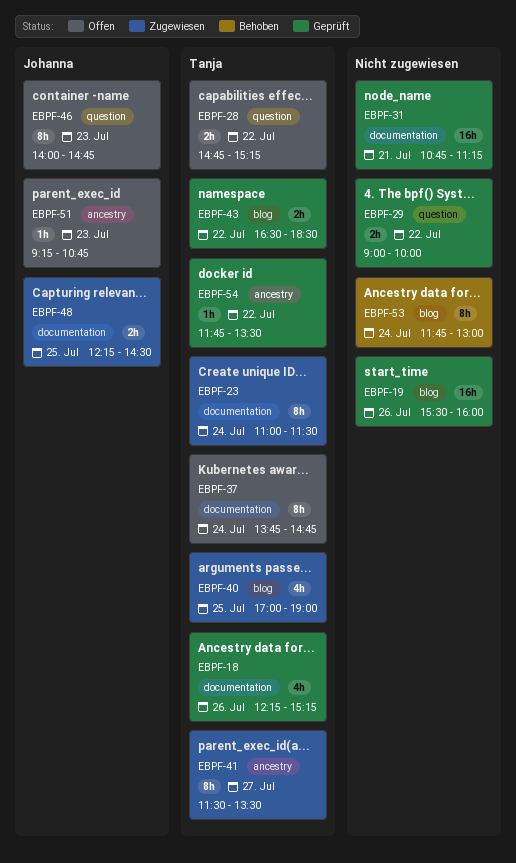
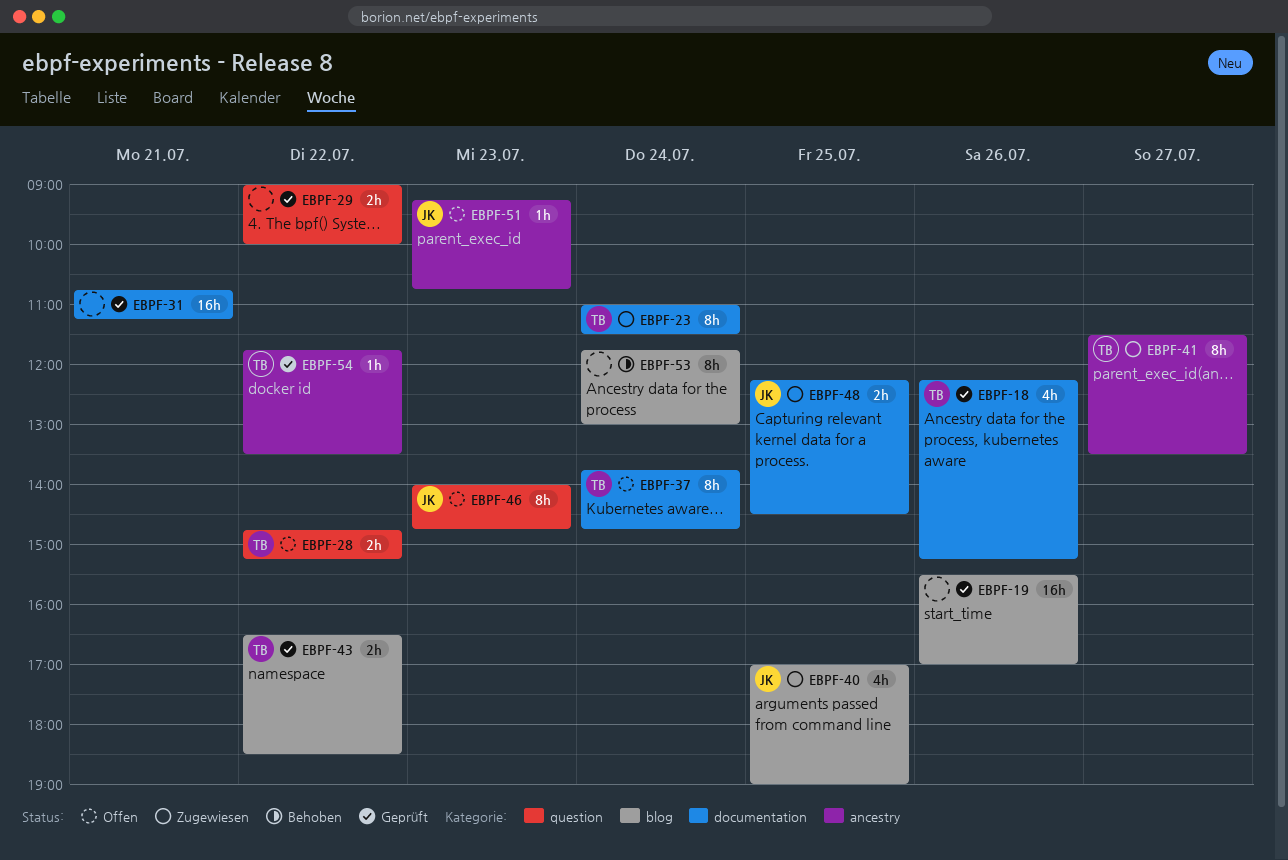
EBPF-19, ends: 16:00 -> 17:00
EBPF-40, owner: Tanja -> Johanna

